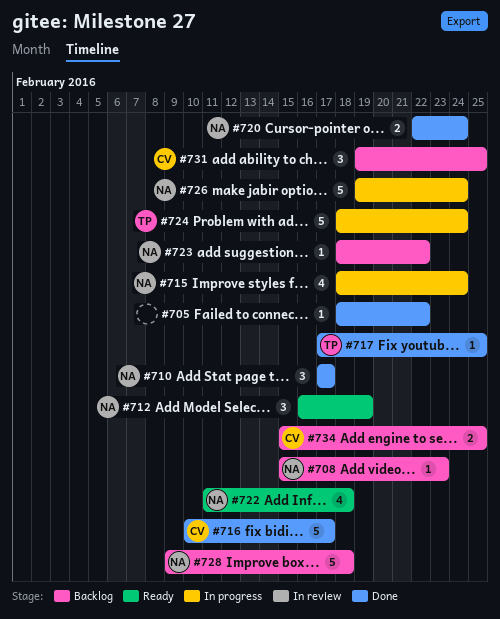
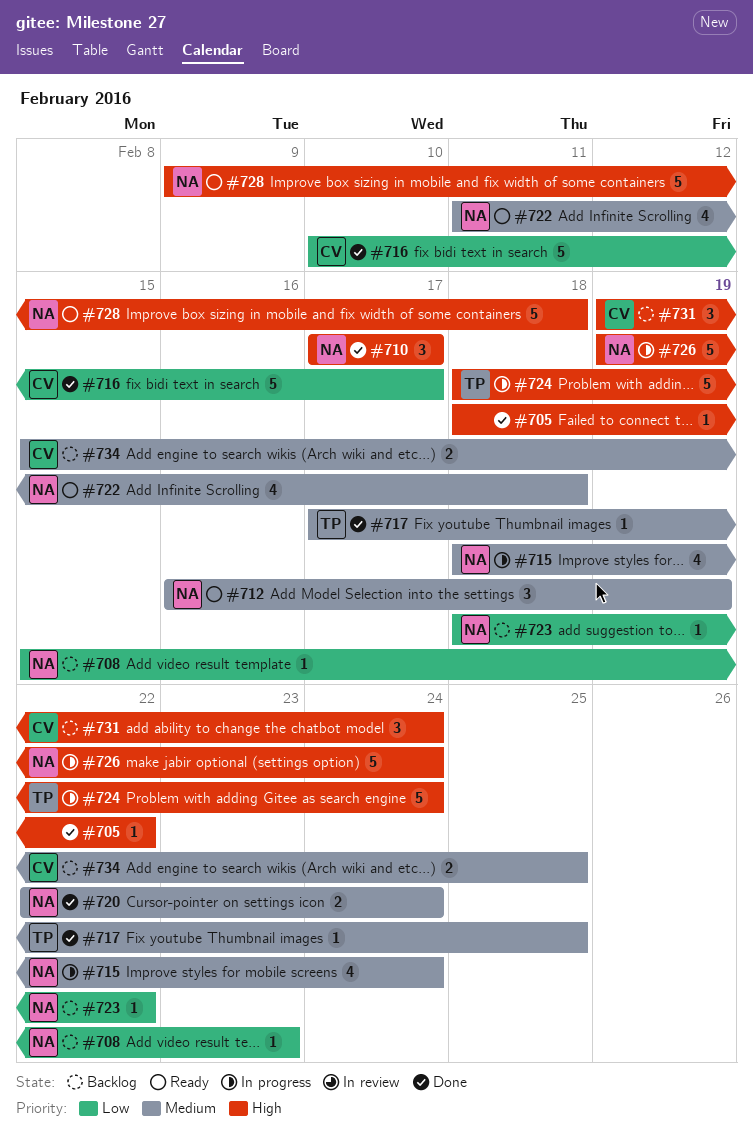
#728, status: Backlog -> Ready
#731, due: Feb 25 -> Feb 24

